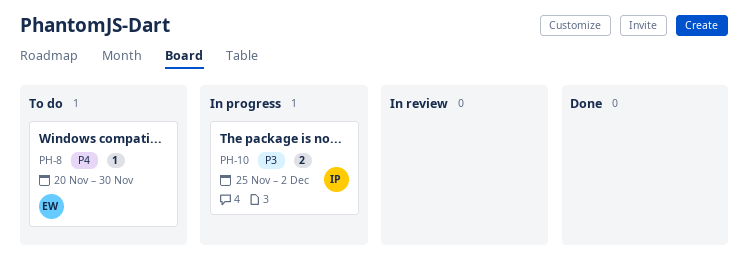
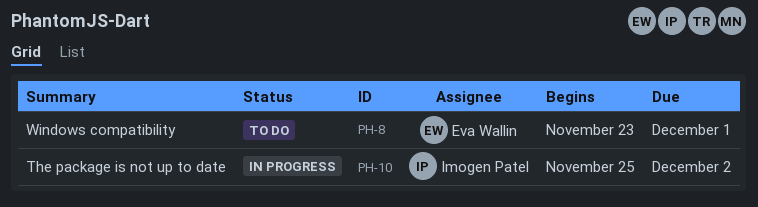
PH-8, start: Nov 20 -> Nov 23
PH-8, due: Nov 30 -> Dec 1

